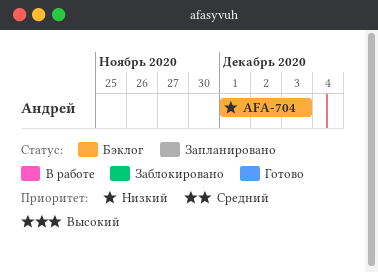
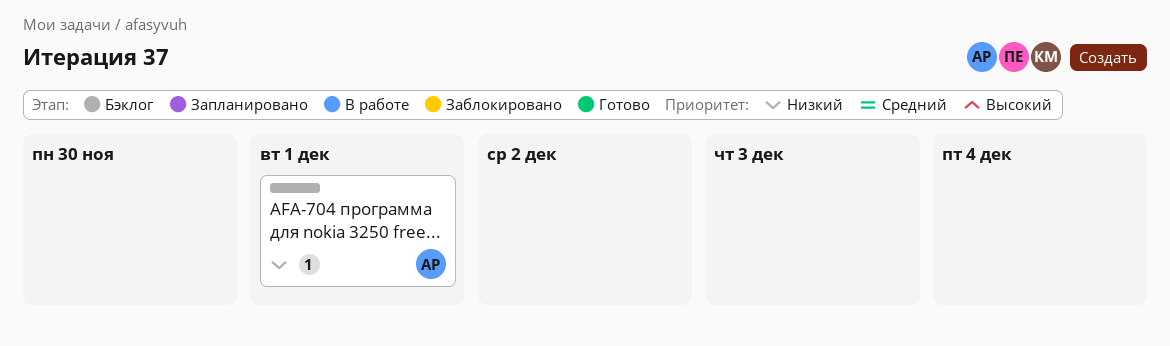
AFA-704, due: Dec 3 -> Dec 1

